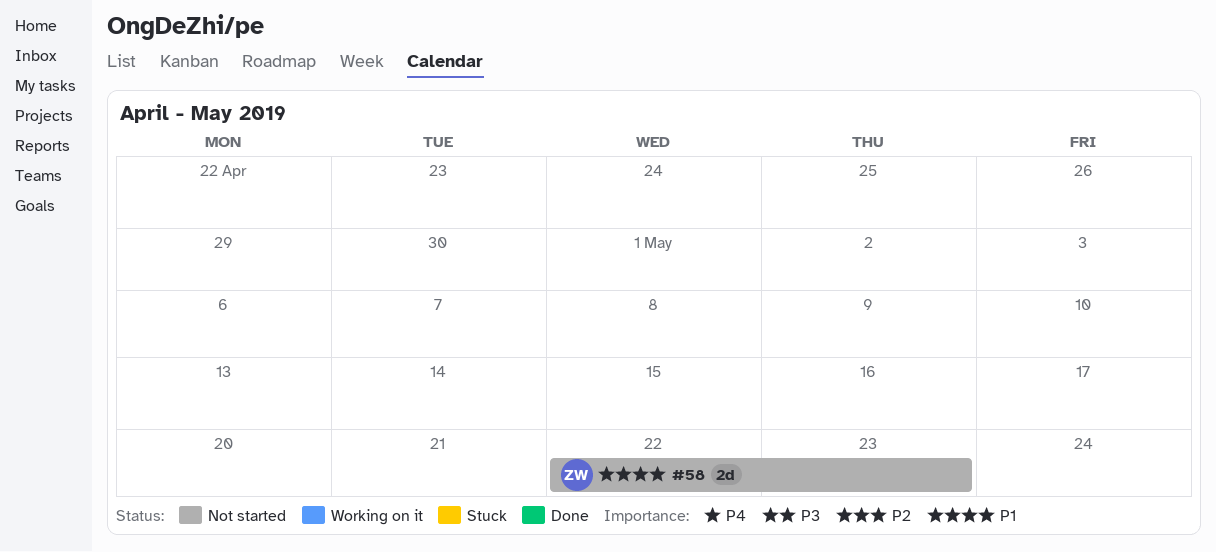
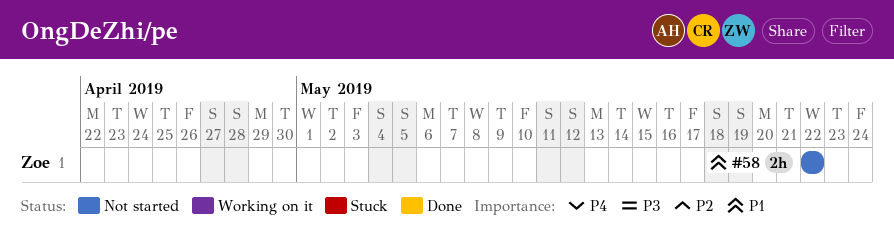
#58, estimate: 2d -> 2h
#58, due: May 23 -> May 22

